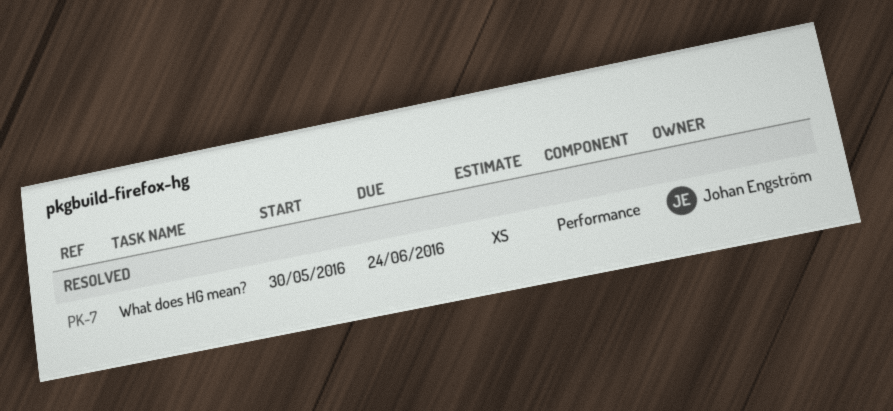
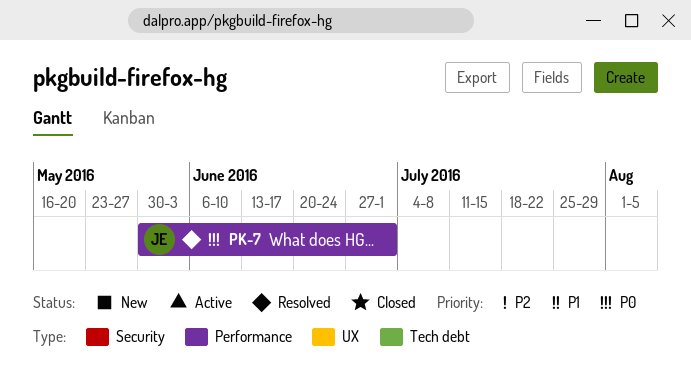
PK-7, due: Jun 24 -> Jul 1

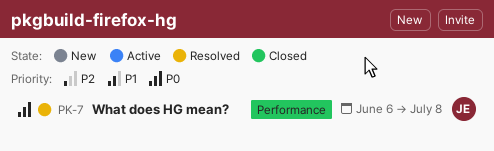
PK-7, start: May 30 -> Jun 6
PK-7, due: Jul 1 -> Jul 8

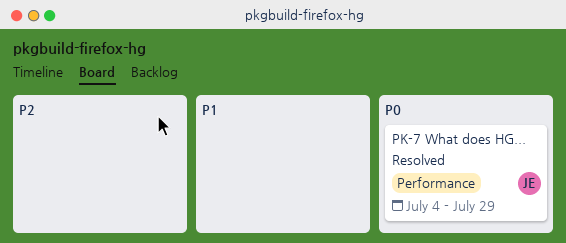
PK-7, start: Jun 6 -> Jul 4
PK-7, due: Jul 8 -> Jul 29

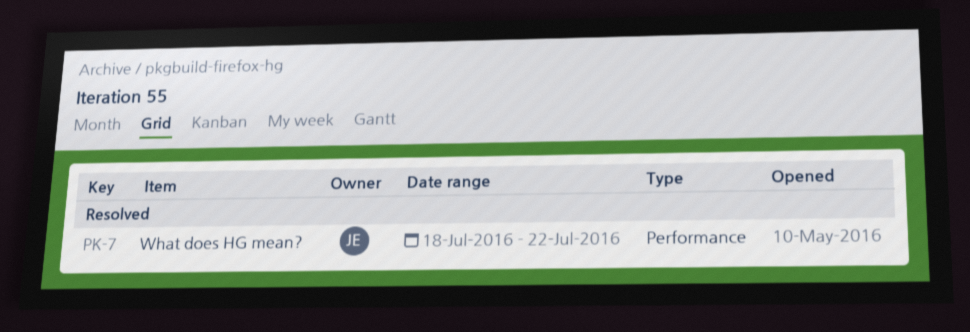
PK-7, start: Jul 4 -> Jul 18
PK-7, due: Jul 29 -> Jul 22

